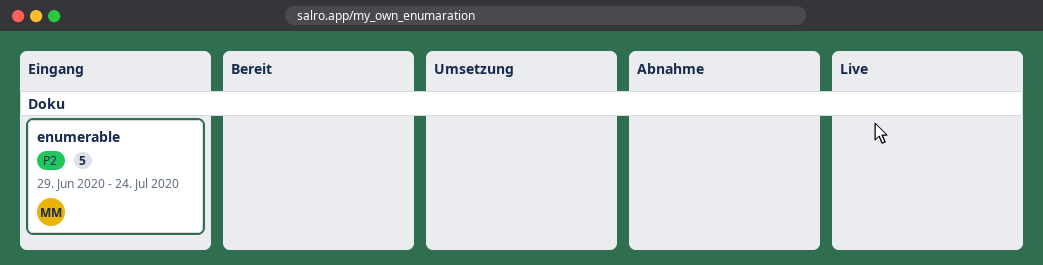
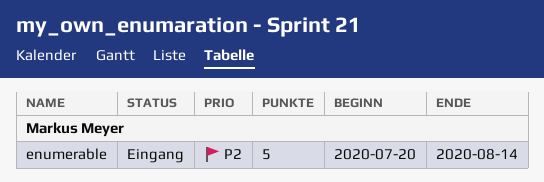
enumerable, start: Jun 29 -> Jul 20
enumerable, due: Jul 24 -> Aug 14

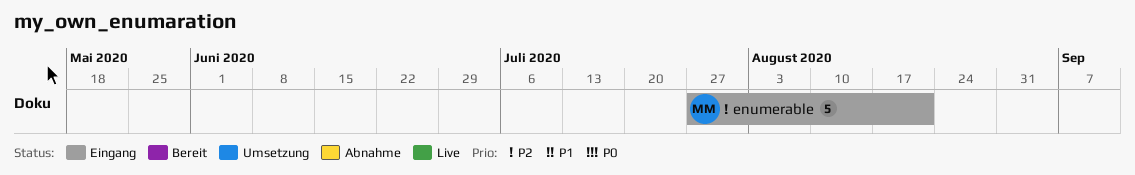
enumerable, start: Jul 20 -> Jul 27
enumerable, due: Aug 14 -> Aug 21

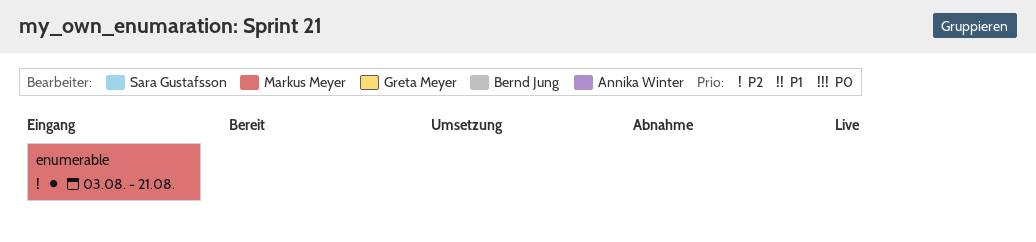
enumerable, estimate: 5 -> 1
enumerable, start: Jul 27 -> Aug 3

